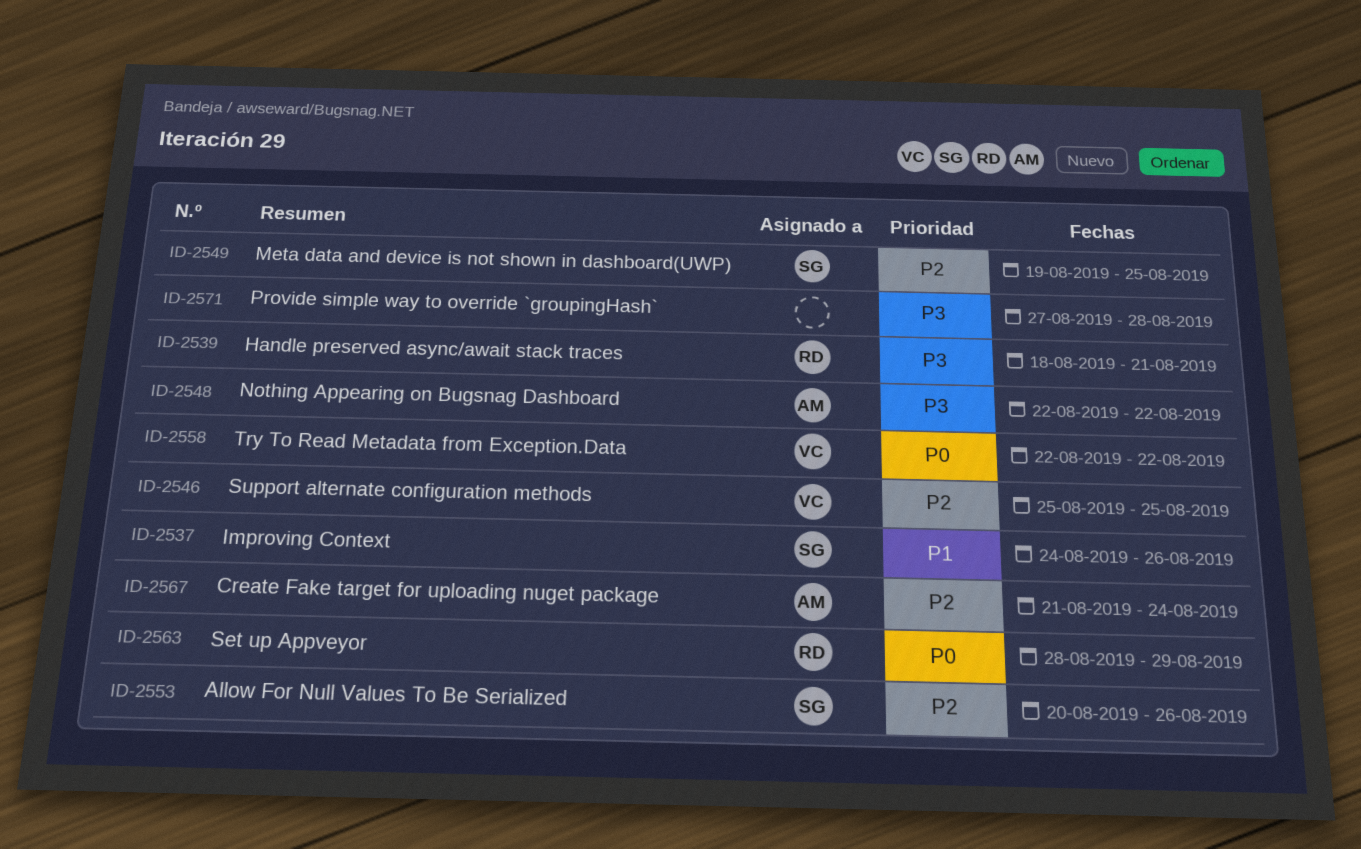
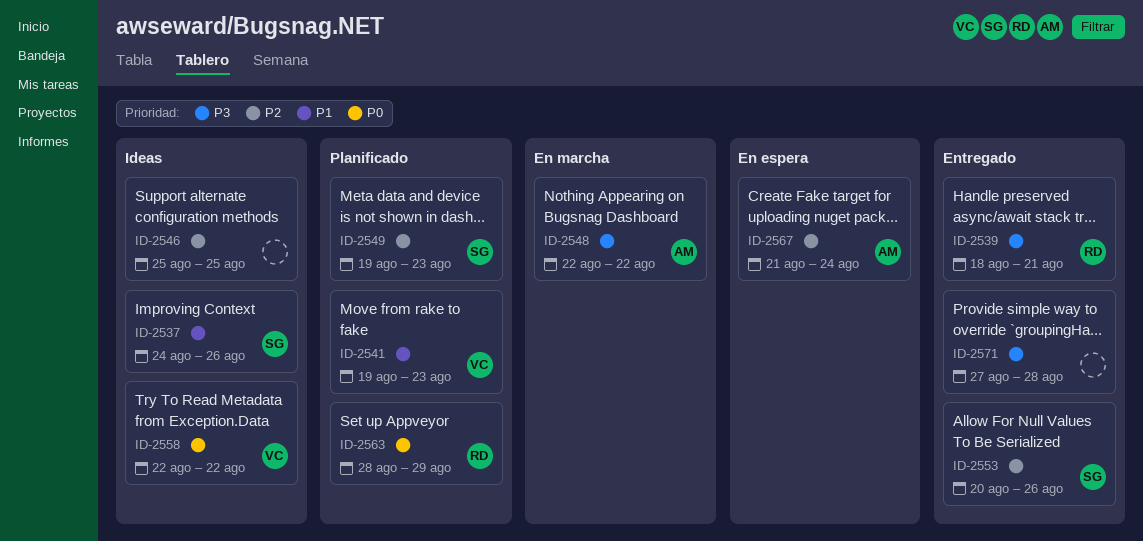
ID-2541: none -> present
ID-2546, owner: VC -> none
ID-2549, due: Aug 25 -> Aug 23

